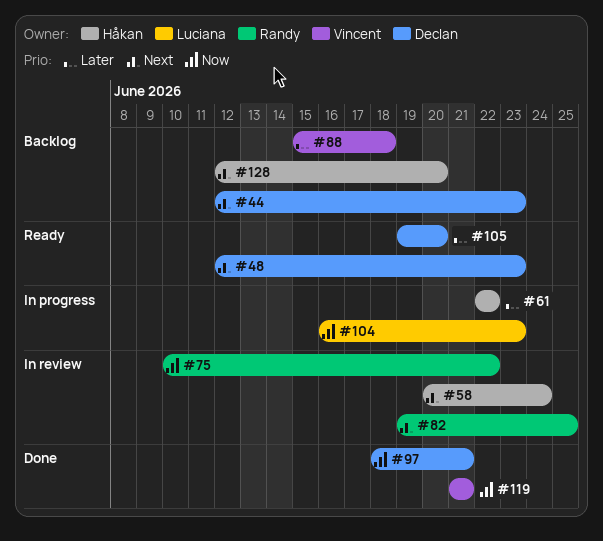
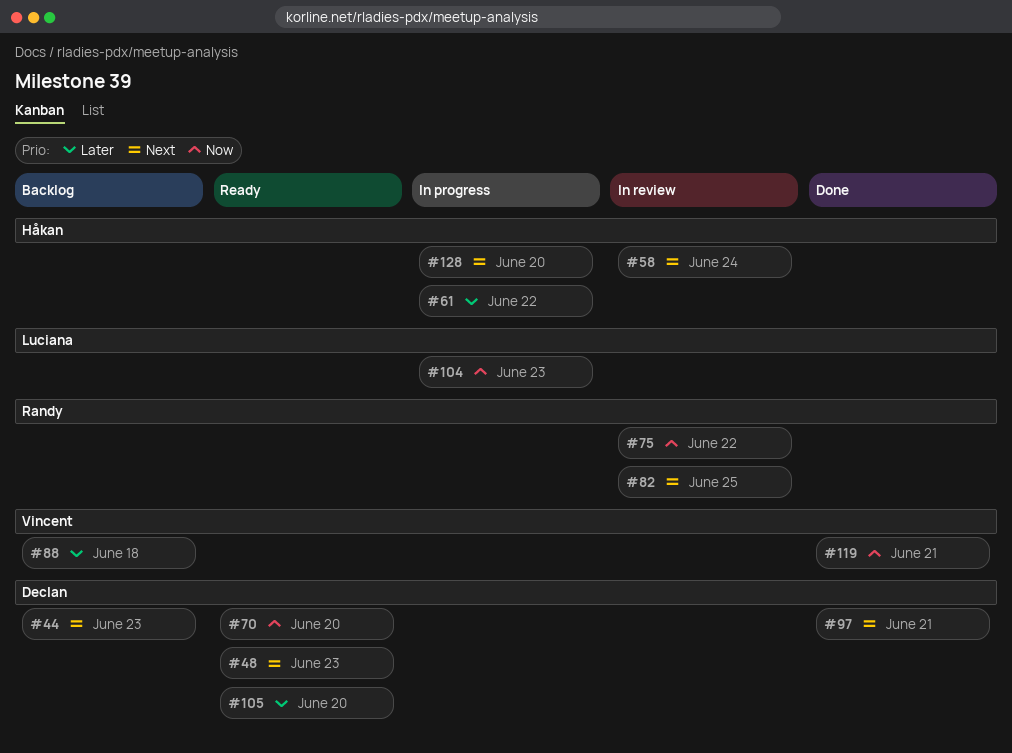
#70: none -> present
#97, priority: Now -> Next
#128, status: Backlog -> In progress

